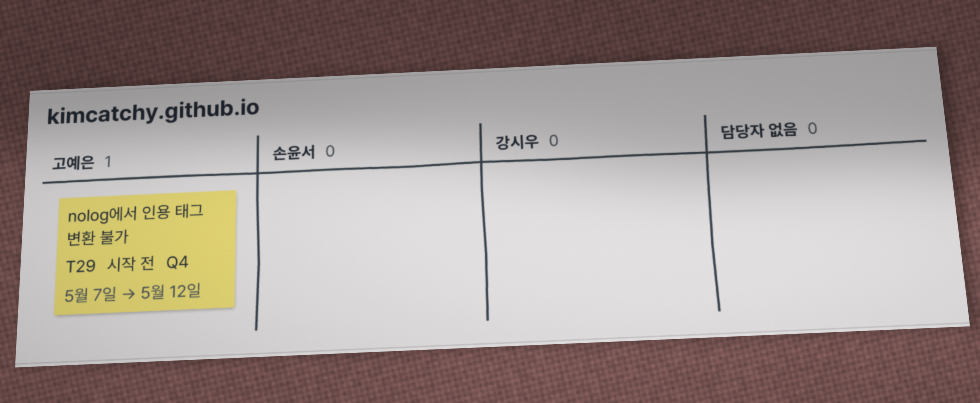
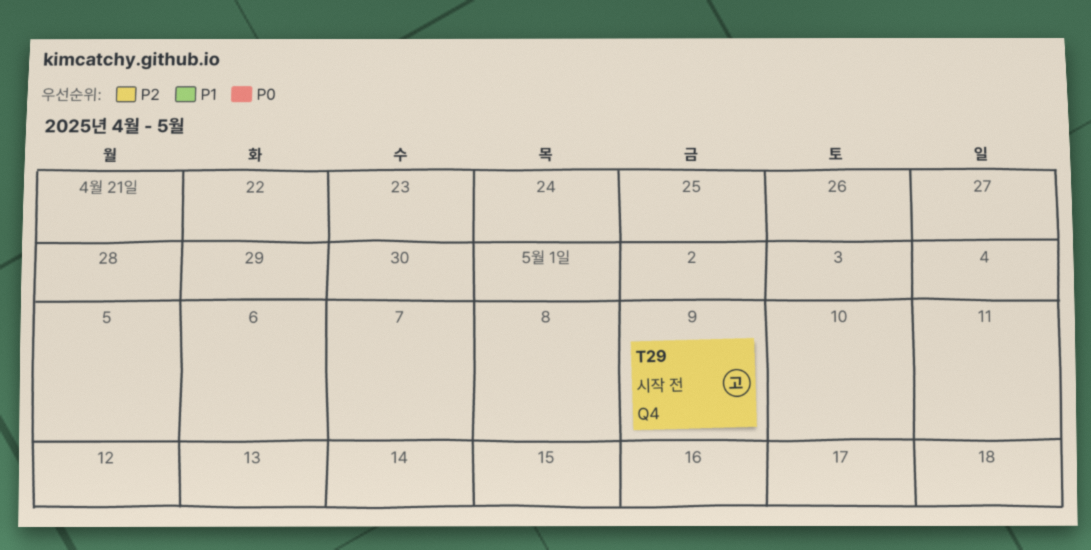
T29, due: May 12 -> May 9

